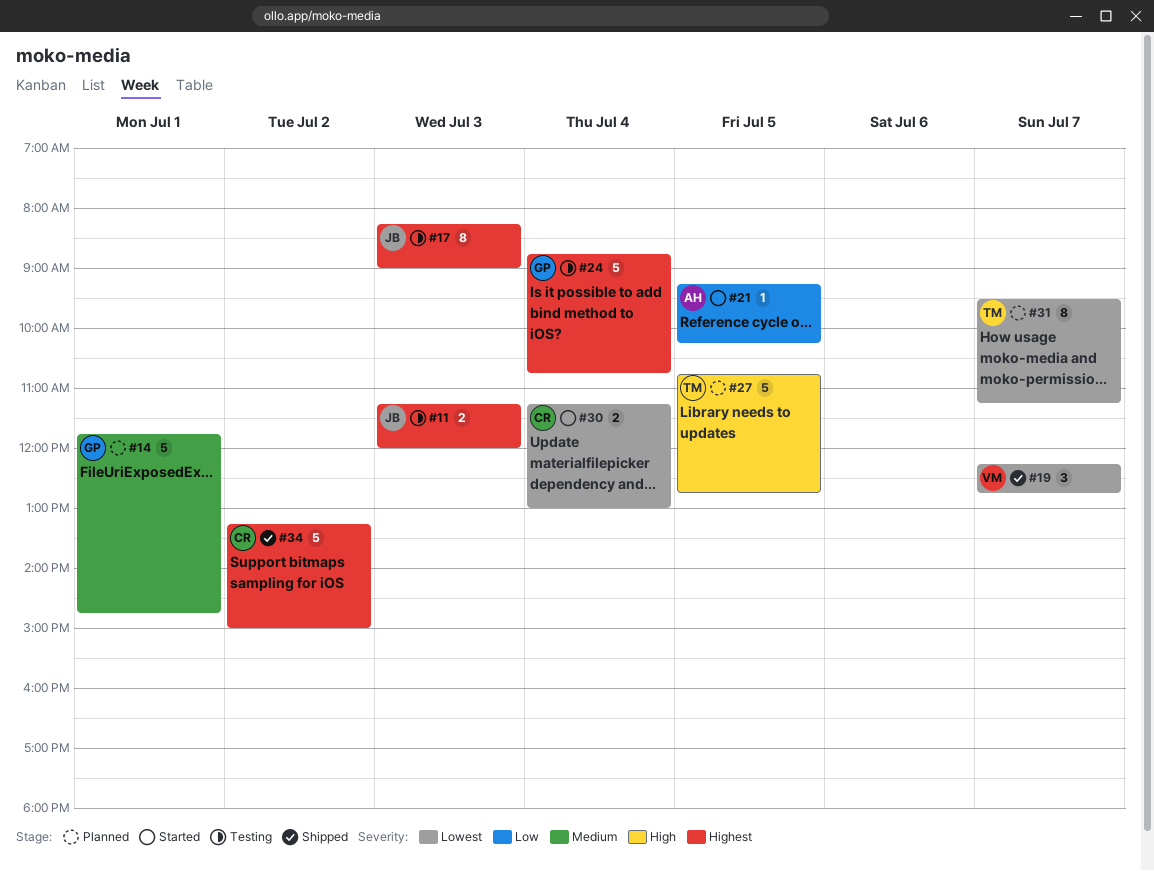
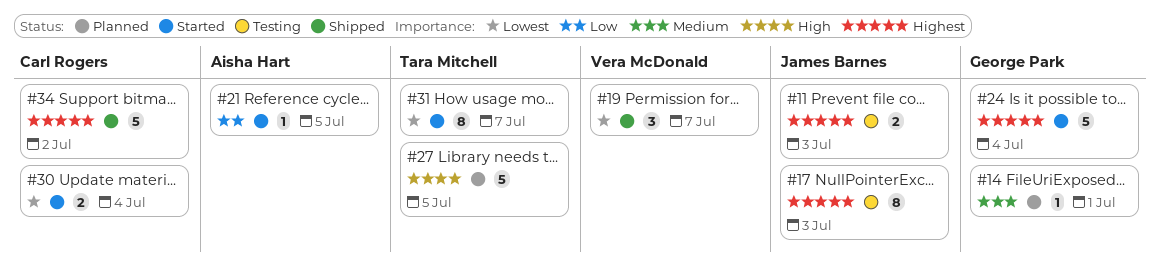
#14, estimate: 5 -> 1
#24, status: Testing -> Started
#31, status: Planned -> Started

